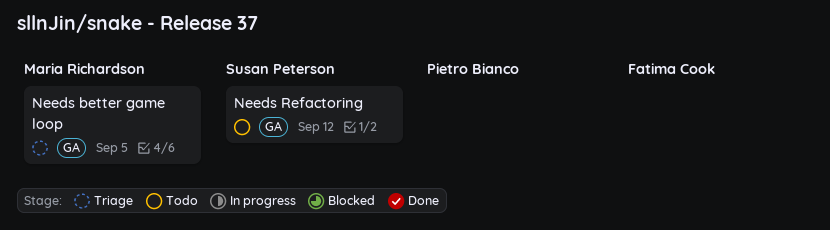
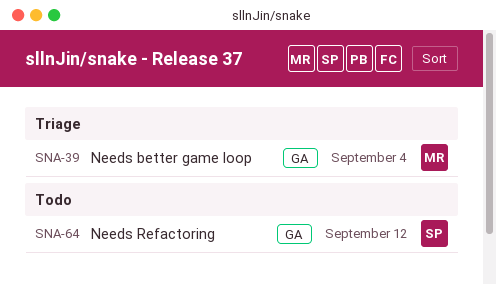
Needs better game loop, due: Sep 5 -> Sep 4

